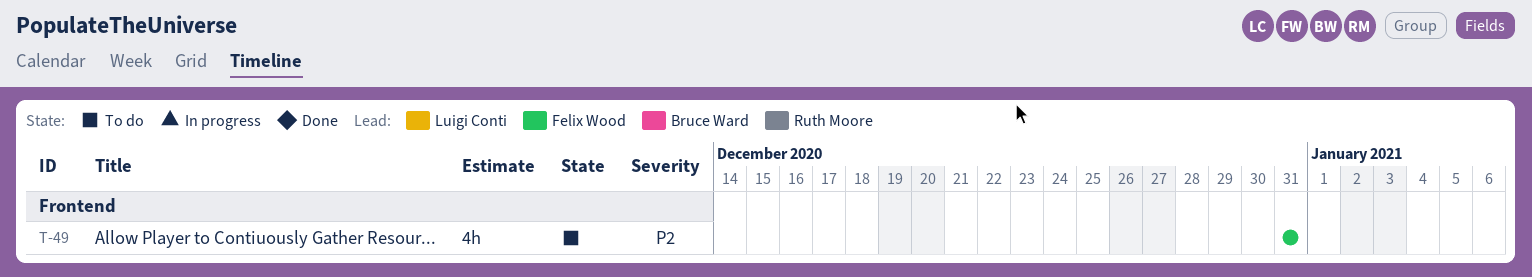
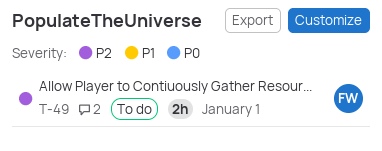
T-49, estimate: 4h -> 2h
T-49, due: Dec 31 -> Jan 1

